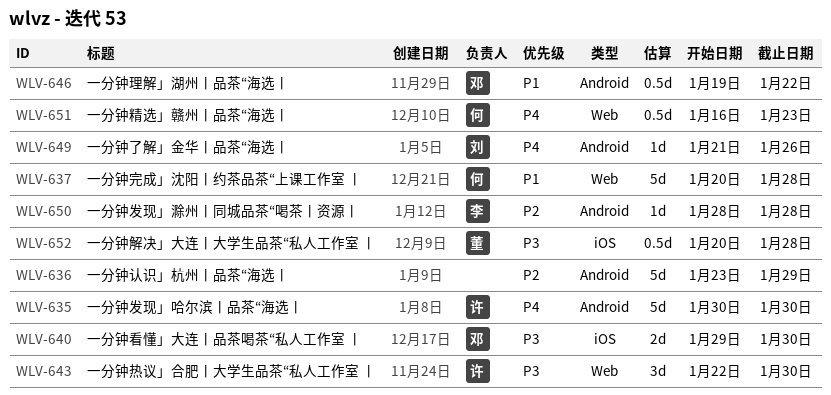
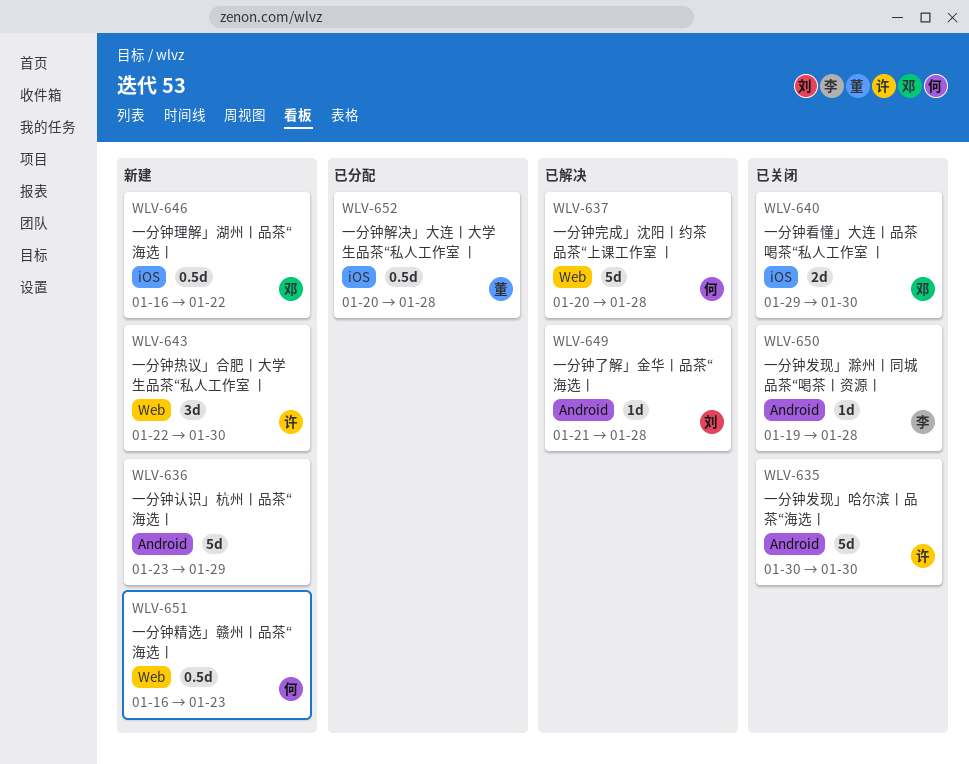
WLV-646, label: Android -> iOS
WLV-646, start: Jan 19 -> Jan 16
WLV-649, due: Jan 26 -> Jan 28
WLV-650, start: Jan 28 -> Jan 19

